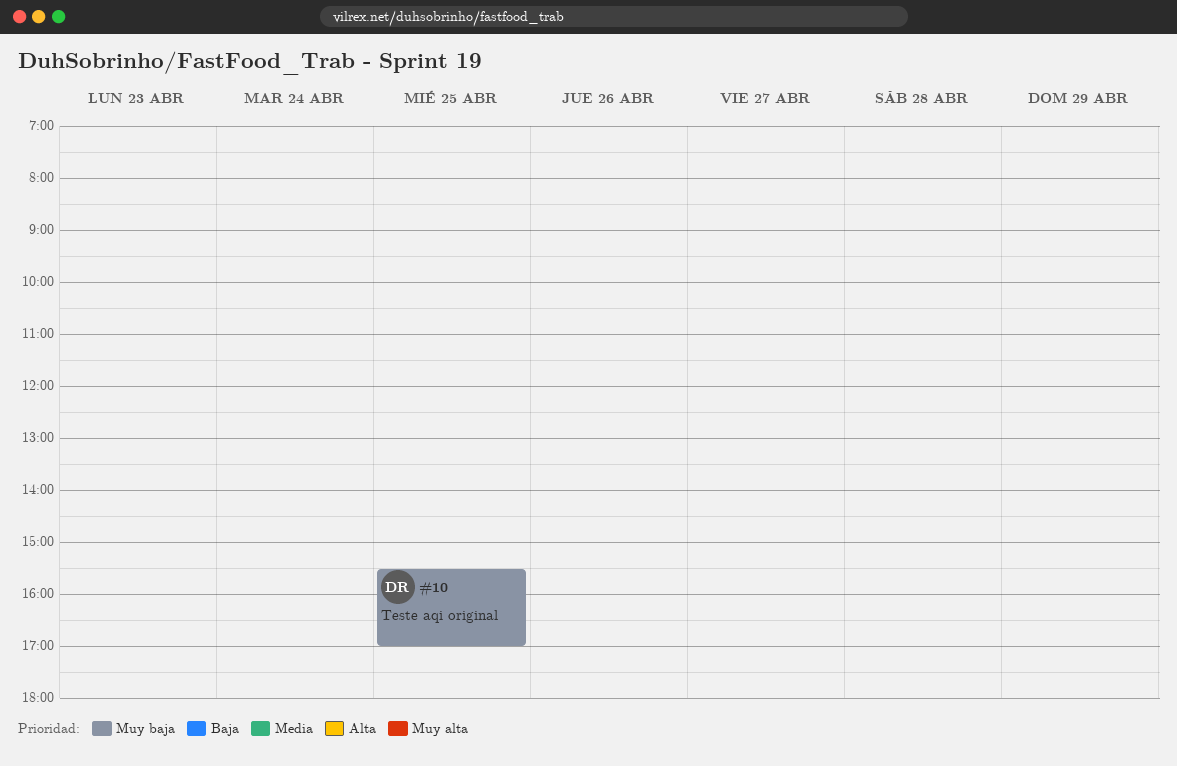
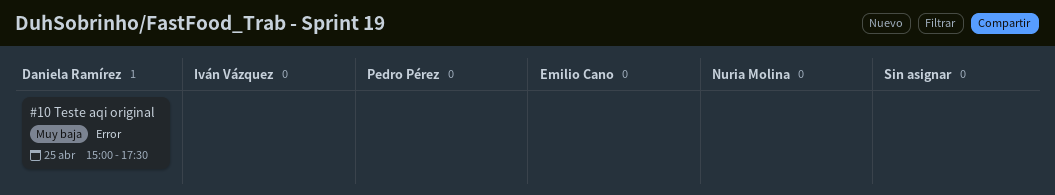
#10, begins: 15:30 -> 15:00
#10, ends: 17:00 -> 17:30

